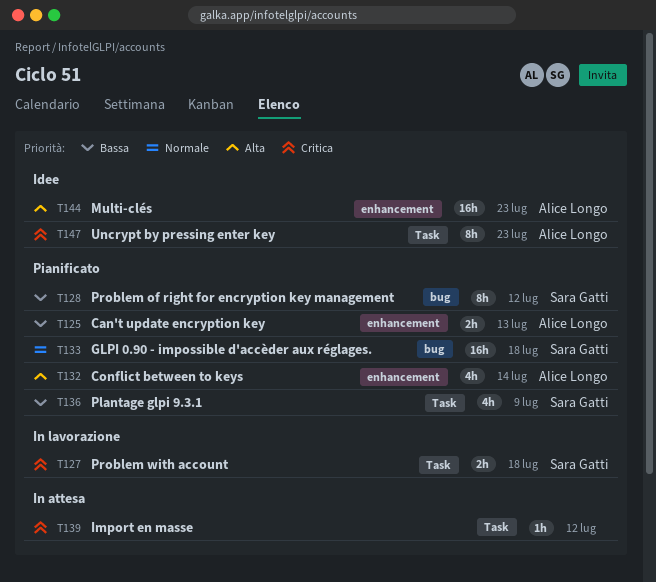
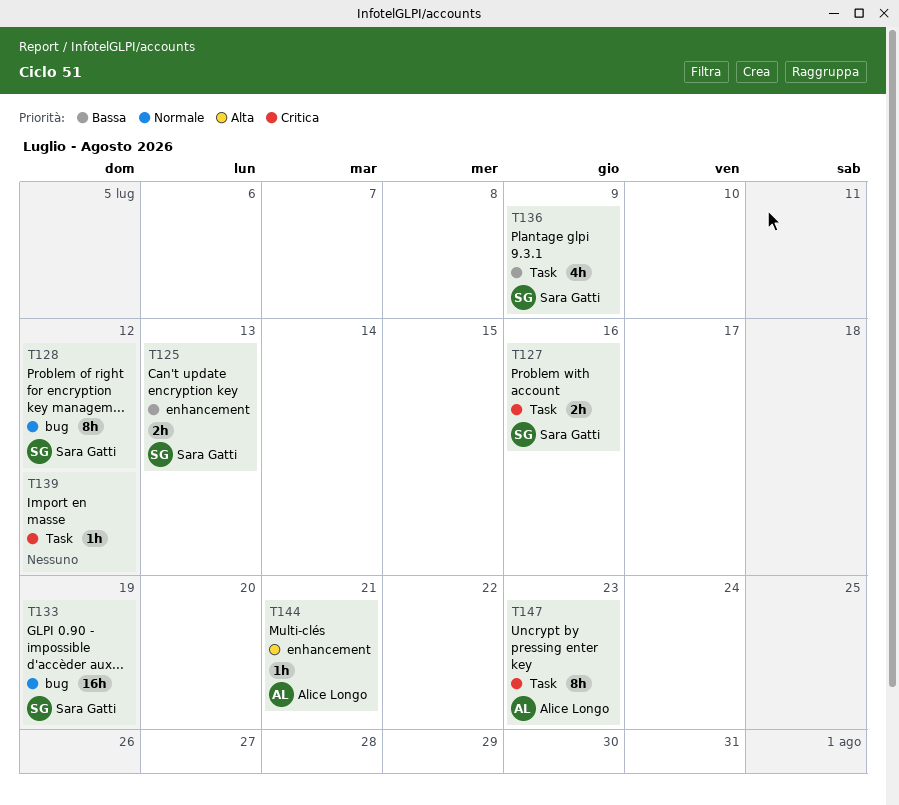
T125, owner: Alice Longo -> Sara Gatti
T127, due: Jul 18 -> Jul 16
T128, priority: Bassa -> Normale
T132: present -> none
T133, due: Jul 18 -> Jul 19
T144, estimate: 16h -> 1h
T144, due: Jul 23 -> Jul 21

